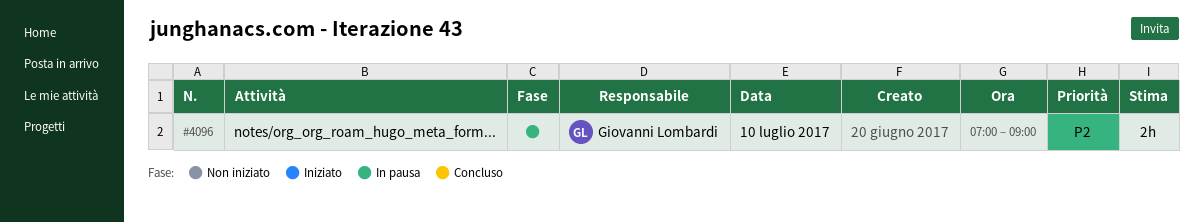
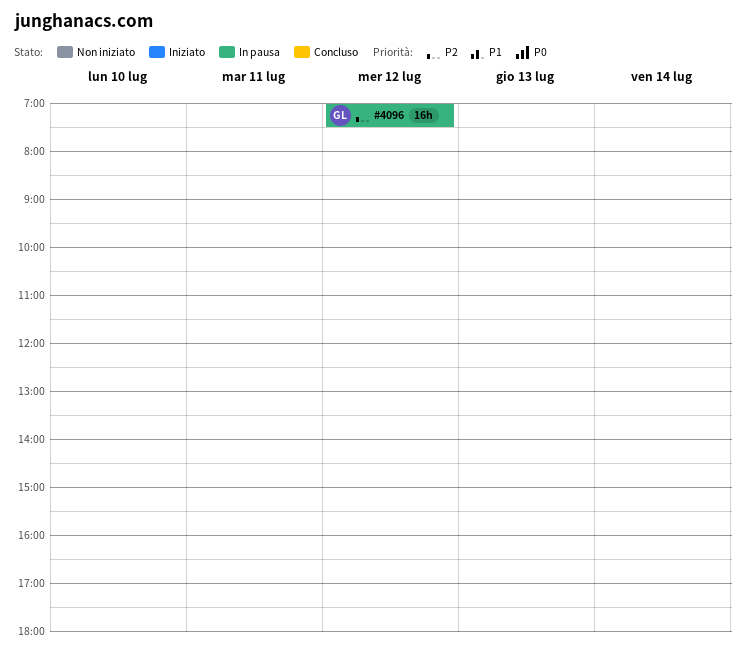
#4096, estimate: 2h -> 16h
#4096, day: Jul 10 -> Jul 12
#4096, ends: 09:00 -> 07:30

